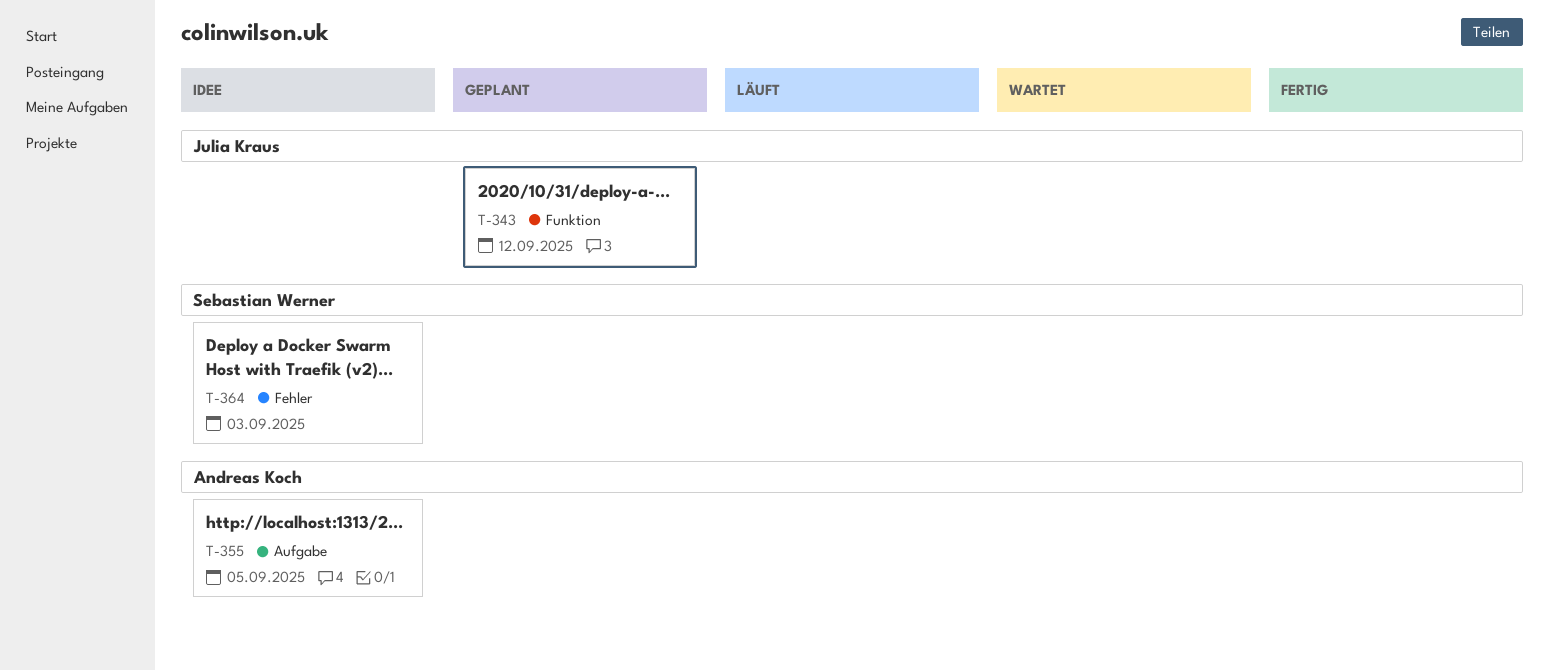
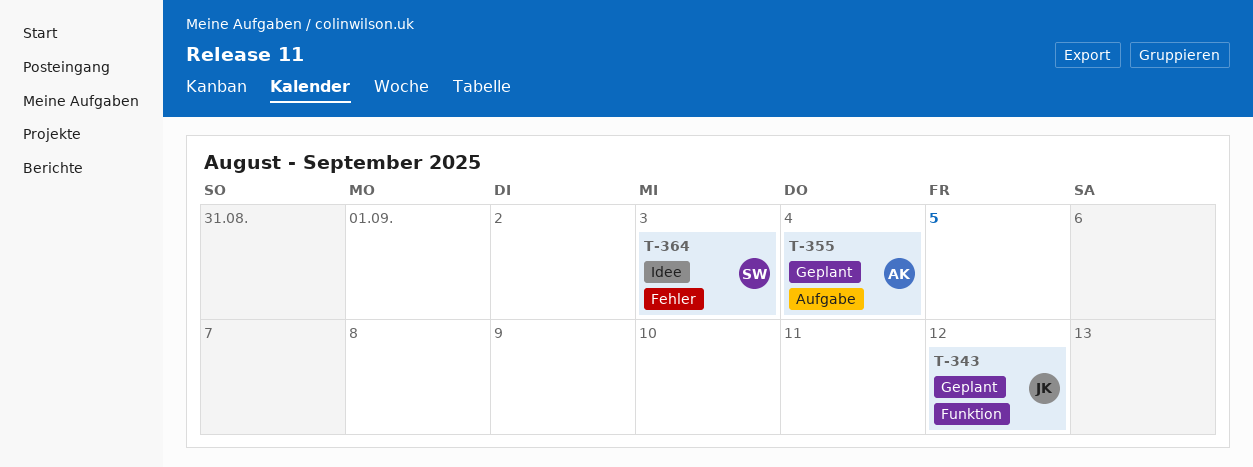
T-355, status: Idee -> Geplant
T-355, due: Sep 5 -> Sep 4

